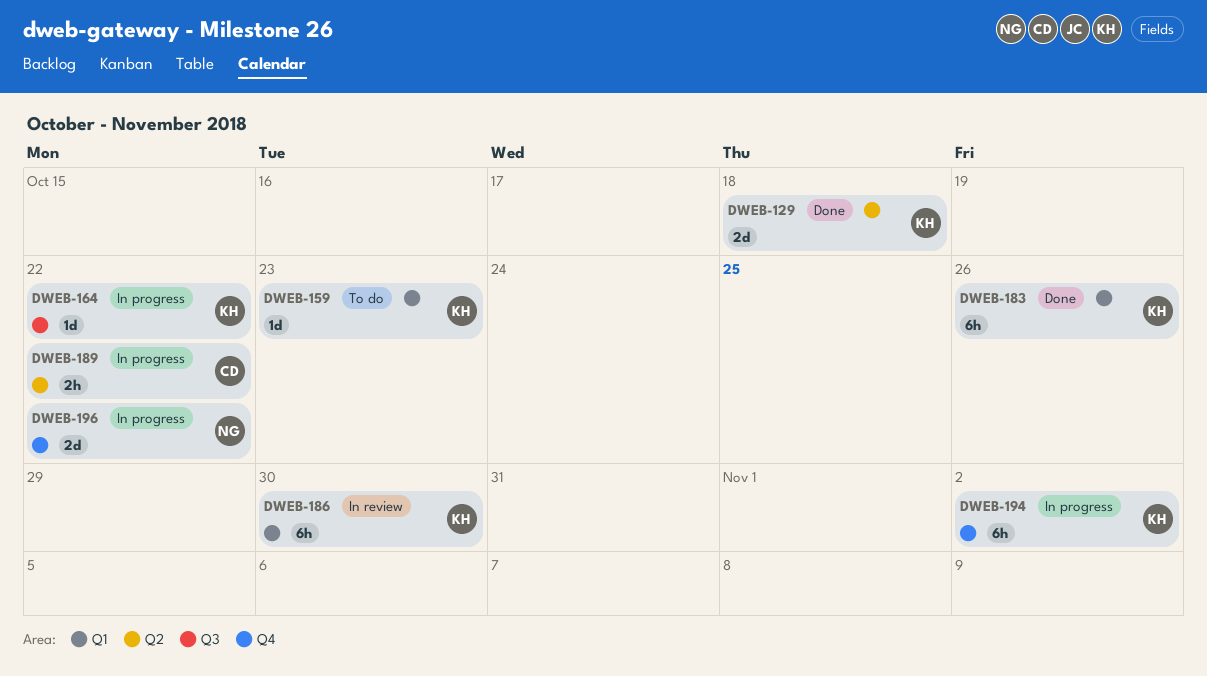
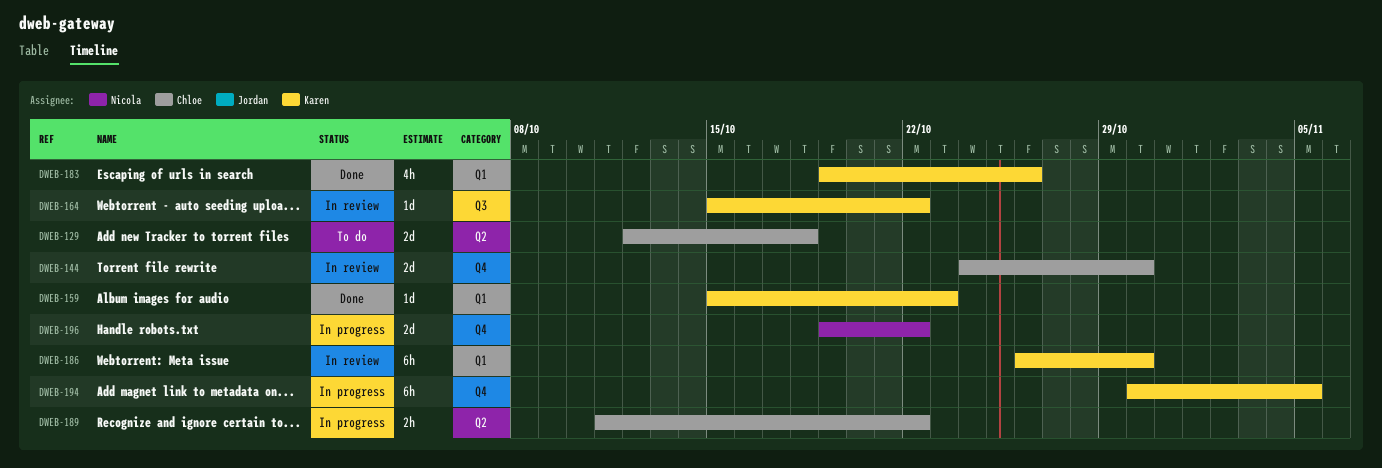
DWEB-129, status: Done -> To do
DWEB-129, owner: Karen -> Chloe
DWEB-144: none -> present
DWEB-159, status: To do -> Done
DWEB-164, status: In progress -> In review
DWEB-183, estimate: 6h -> 4h
DWEB-194, due: Nov 2 -> Nov 5

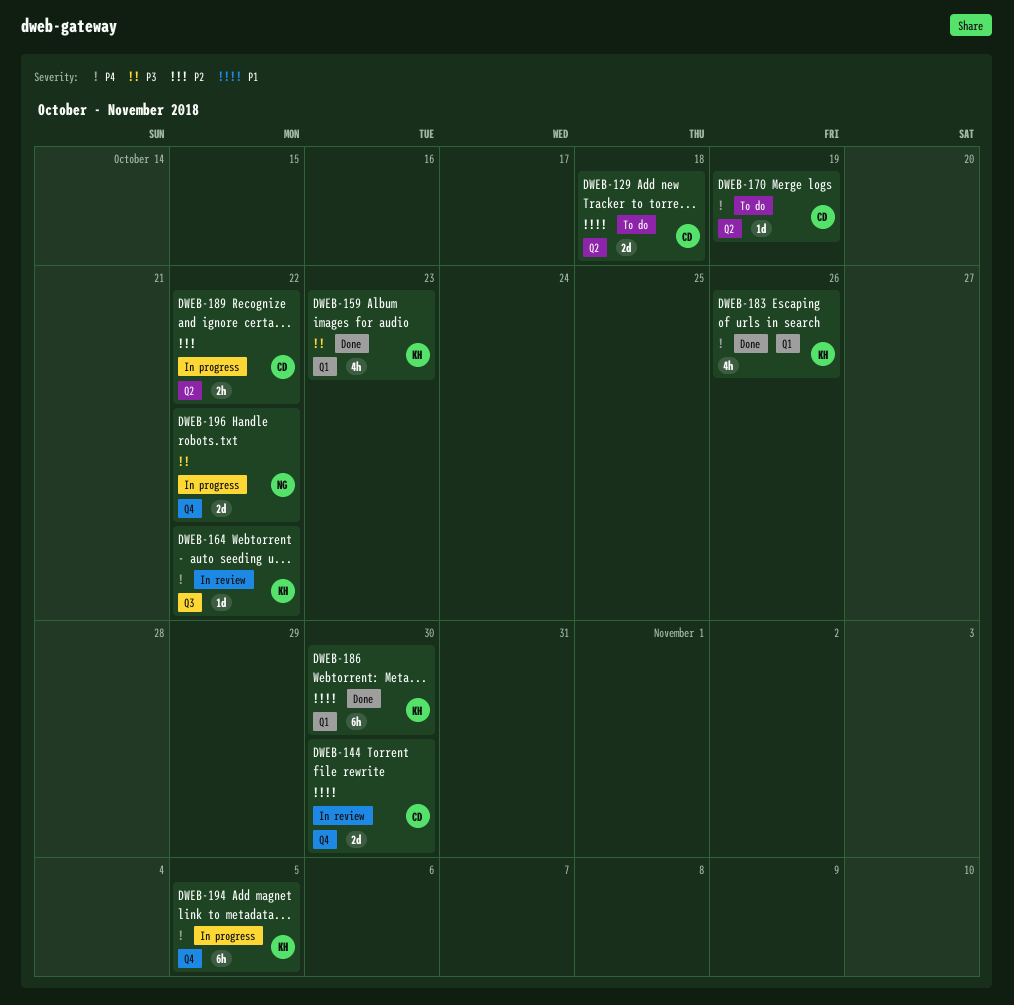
DWEB-159, estimate: 1d -> 4h
DWEB-170: none -> present
DWEB-186, status: In review -> Done

